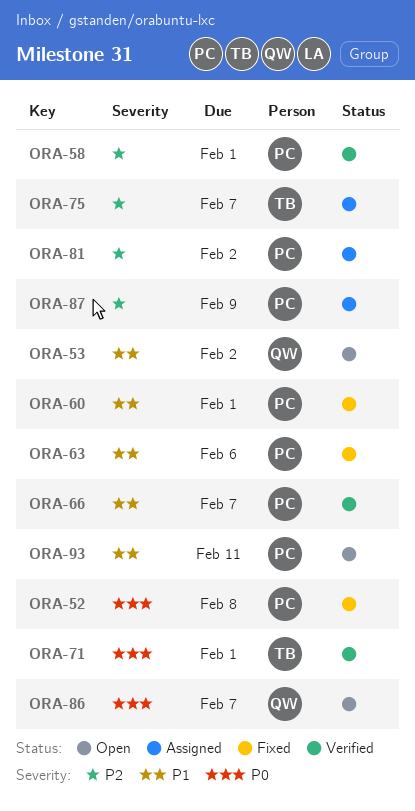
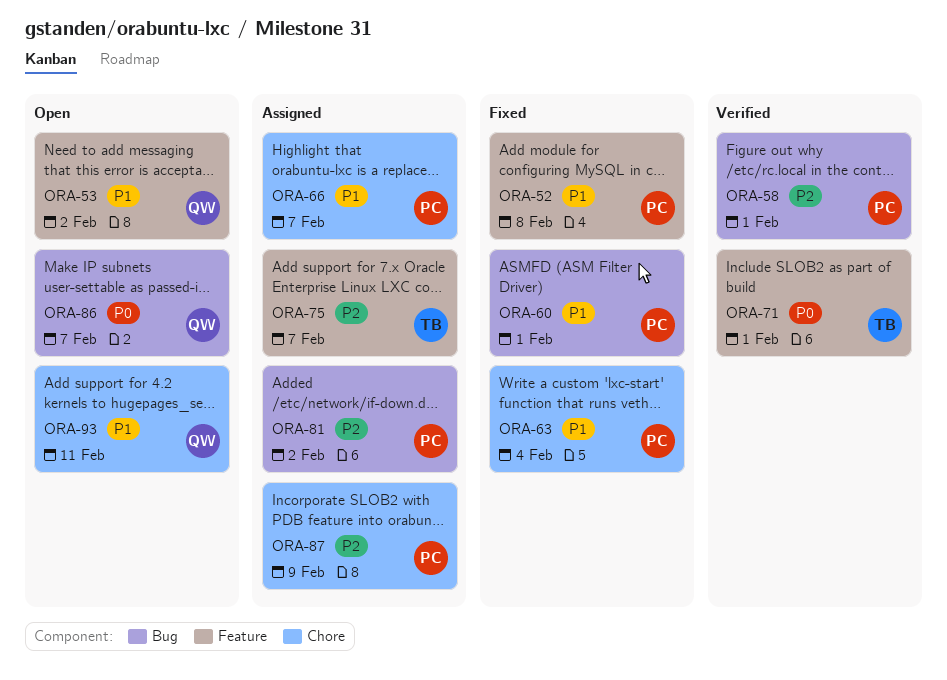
ORA-52, priority: P0 -> P1
ORA-63, due: Feb 6 -> Feb 4
ORA-66, status: Verified -> Assigned
ORA-93, owner: PC -> QW

